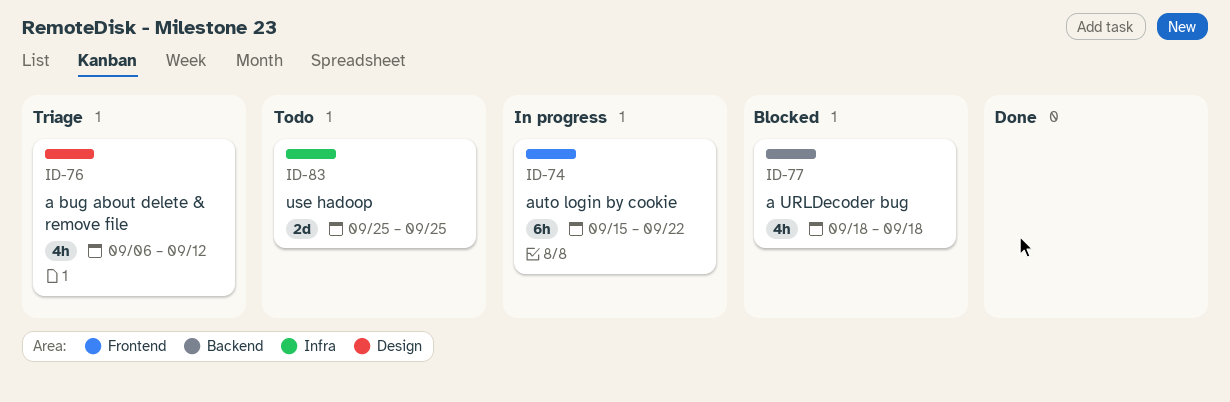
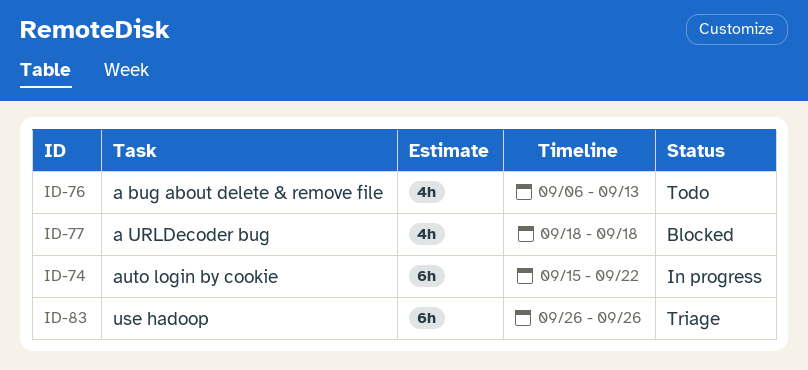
ID-76, status: Triage -> Todo
ID-76, due: Sep 12 -> Sep 13
ID-83, status: Todo -> Triage
ID-83, estimate: 2d -> 6h
ID-83, start: Sep 25 -> Sep 26
ID-83, due: Sep 25 -> Sep 26

